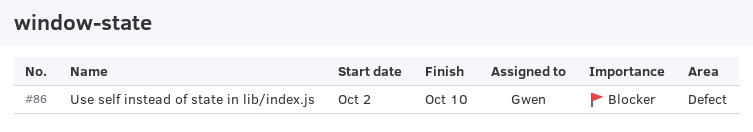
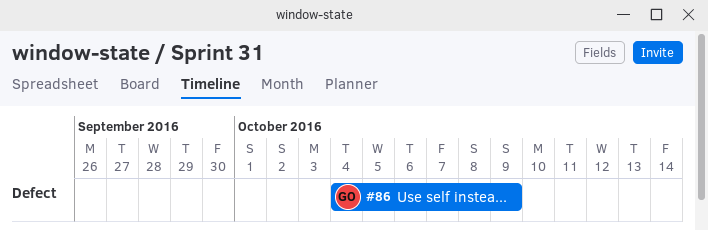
#86, start: Oct 2 -> Oct 4
#86, due: Oct 10 -> Oct 9

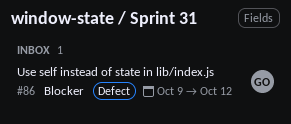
#86, start: Oct 4 -> Oct 9
#86, due: Oct 9 -> Oct 12

